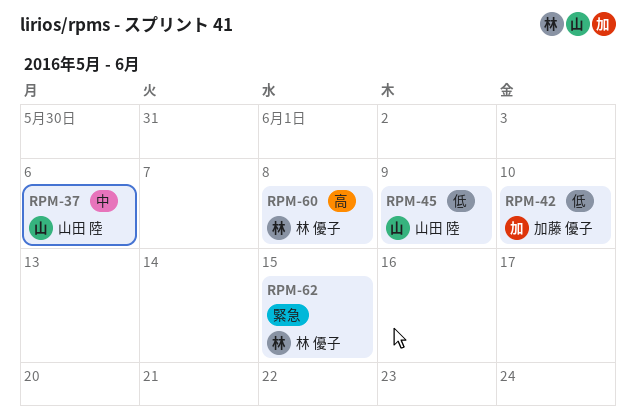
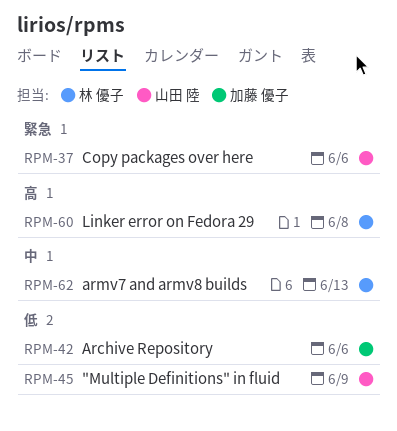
RPM-37, priority: 中 -> 緊急
RPM-42, due: Jun 10 -> Jun 6
RPM-62, priority: 緊急 -> 中
RPM-62, due: Jun 15 -> Jun 13

